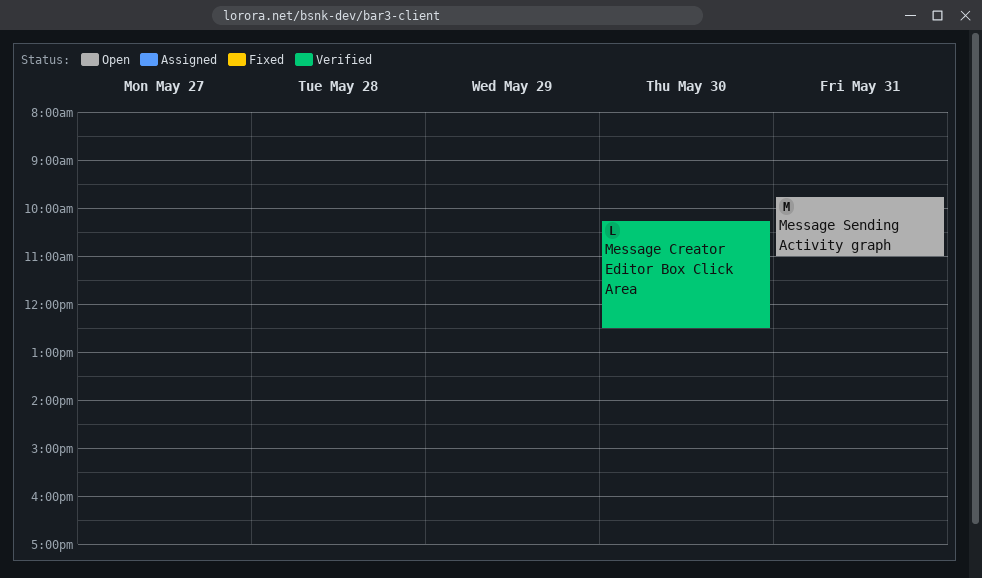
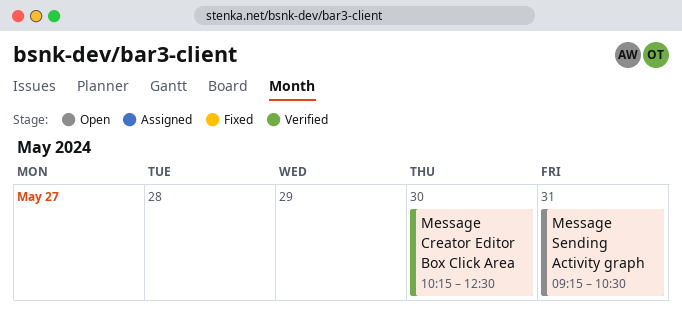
Message Sending Activity graph, begins: 09:45 -> 09:15
Message Sending Activity graph, ends: 11:00 -> 10:30

